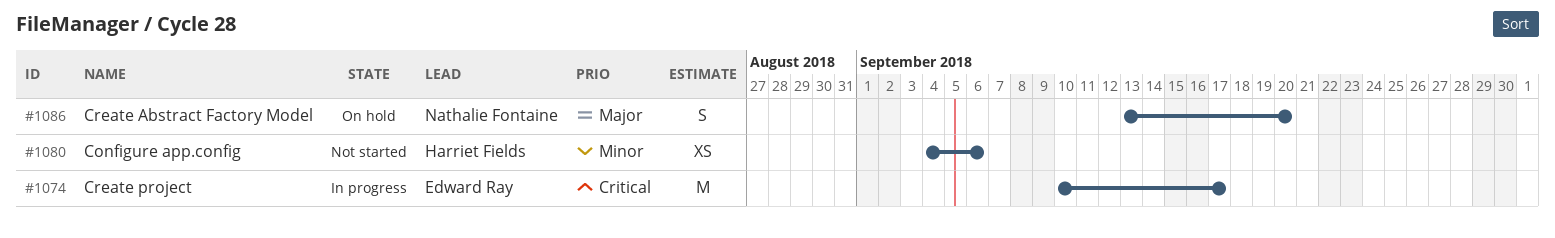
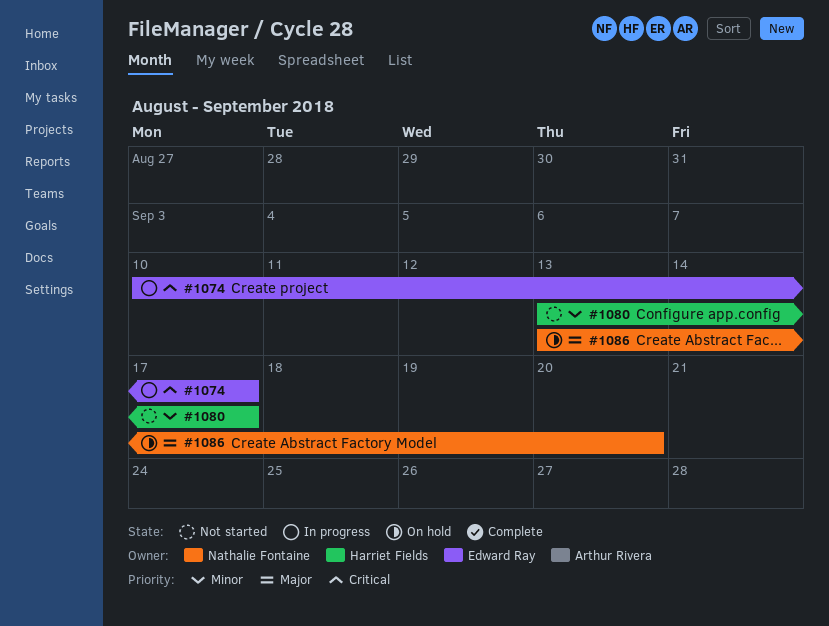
#1080, start: Sep 4 -> Sep 13
#1080, due: Sep 6 -> Sep 17

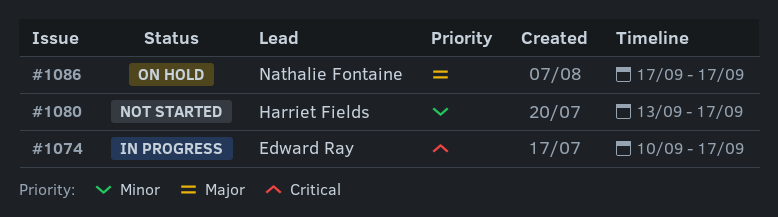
#1086, start: Sep 13 -> Sep 17
#1086, due: Sep 20 -> Sep 17

